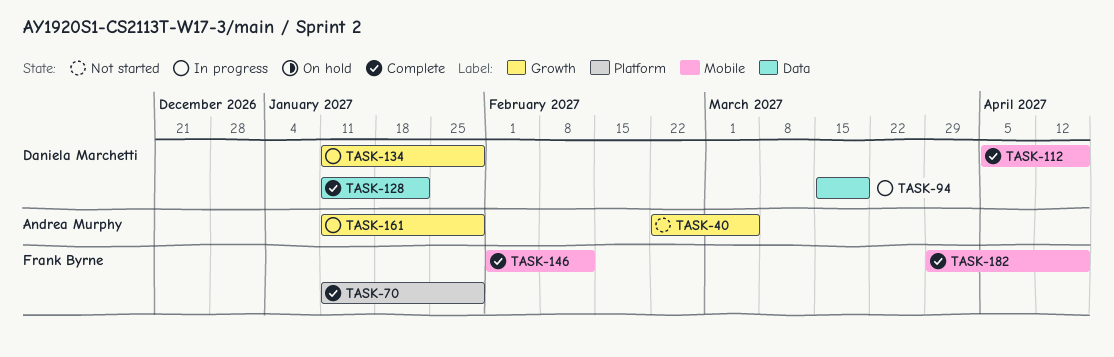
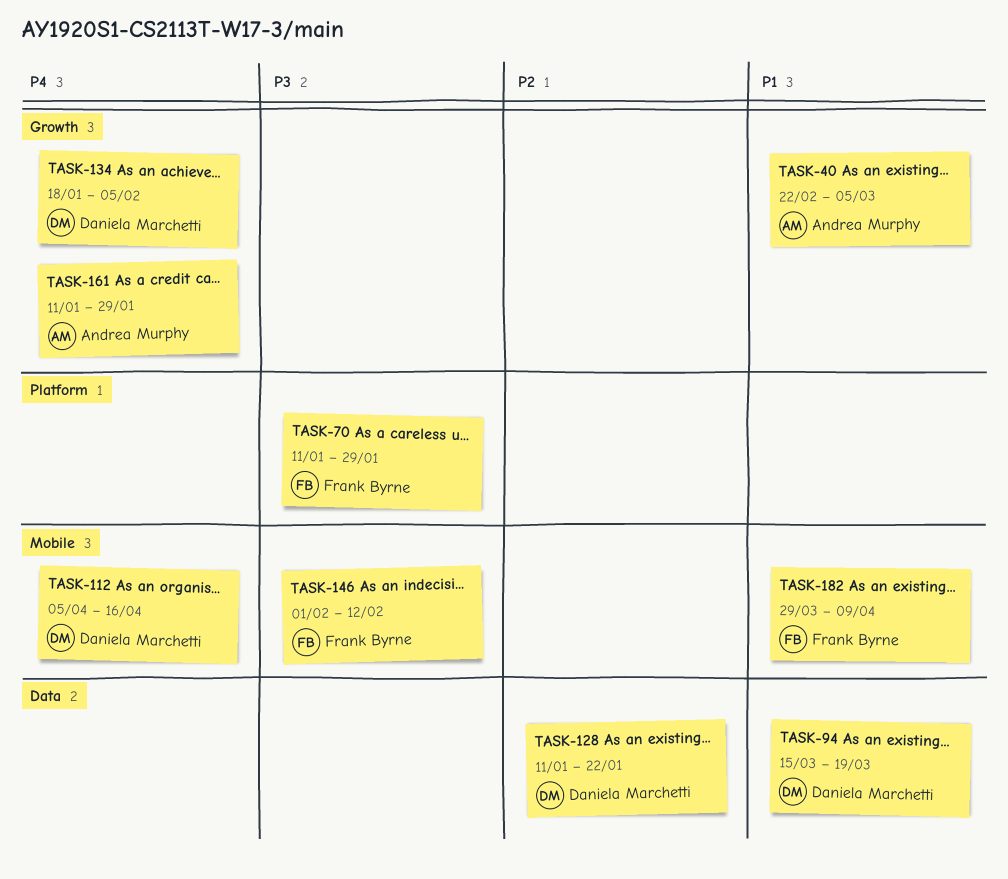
TASK-134, start: Jan 11 -> Jan 18
TASK-134, due: Jan 29 -> Feb 5
TASK-182, due: Apr 16 -> Apr 9

